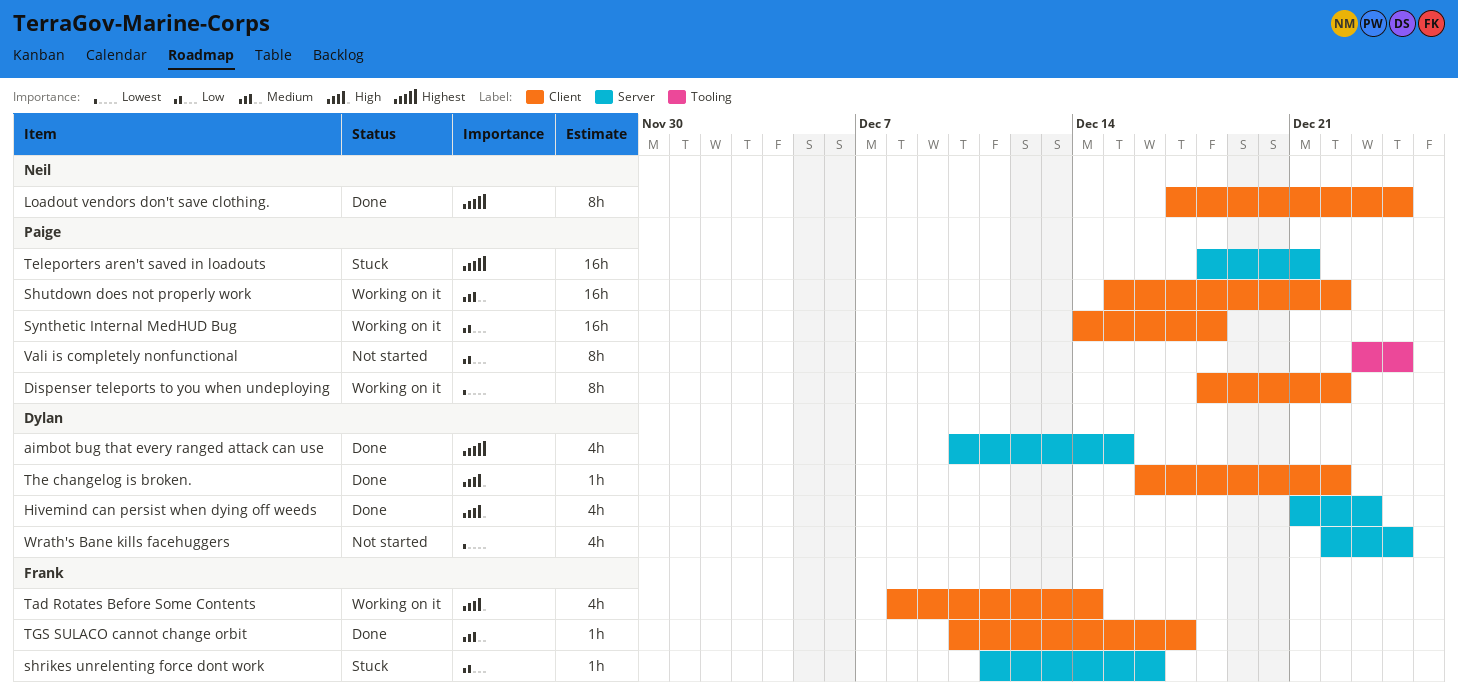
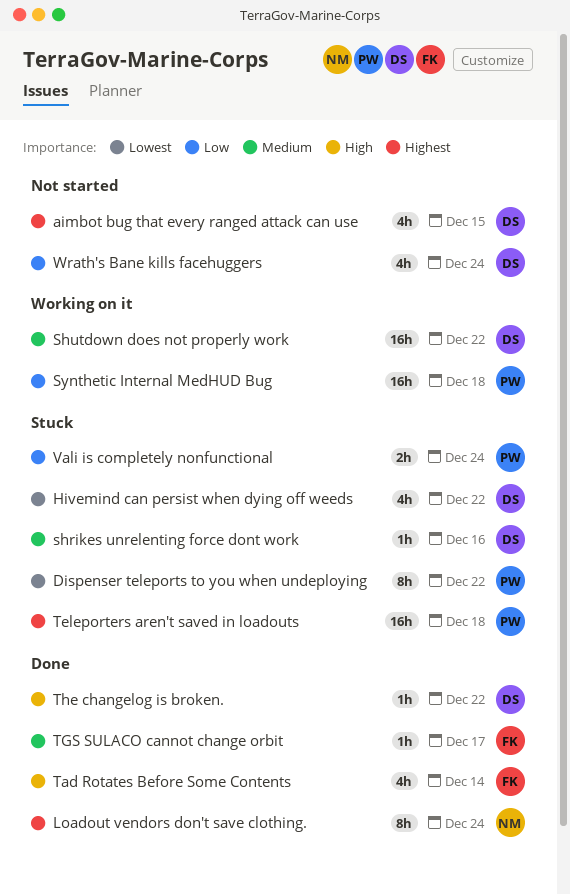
aimbot bug that every ranged attack can use, status: Done -> Not started
Dispenser teleports to you when undeploying, status: Working on it -> Stuck
Hivemind can persist when dying off weeds, status: Done -> Stuck
Hivemind can persist when dying off weeds, priority: High -> Lowest
Hivemind can persist when dying off weeds, due: Dec 23 -> Dec 22
shrikes unrelenting force dont work, owner: Frank -> Dylan
shrikes unrelenting force dont work, priority: Low -> Medium
Shutdown does not properly work, owner: Paige -> Dylan
Tad Rotates Before Some Contents, status: Working on it -> Done
Teleporters aren't saved in loadouts, due: Dec 21 -> Dec 18
Vali is completely nonfunctional, status: Not started -> Stuck
Vali is completely nonfunctional, estimate: 8h -> 2h
Wrath's Bane kills facehuggers, priority: Lowest -> Low

